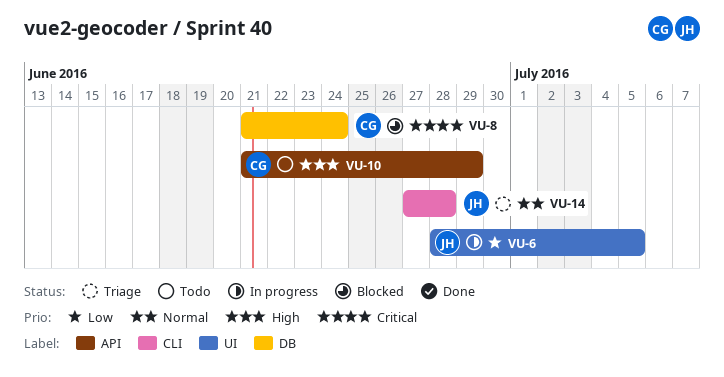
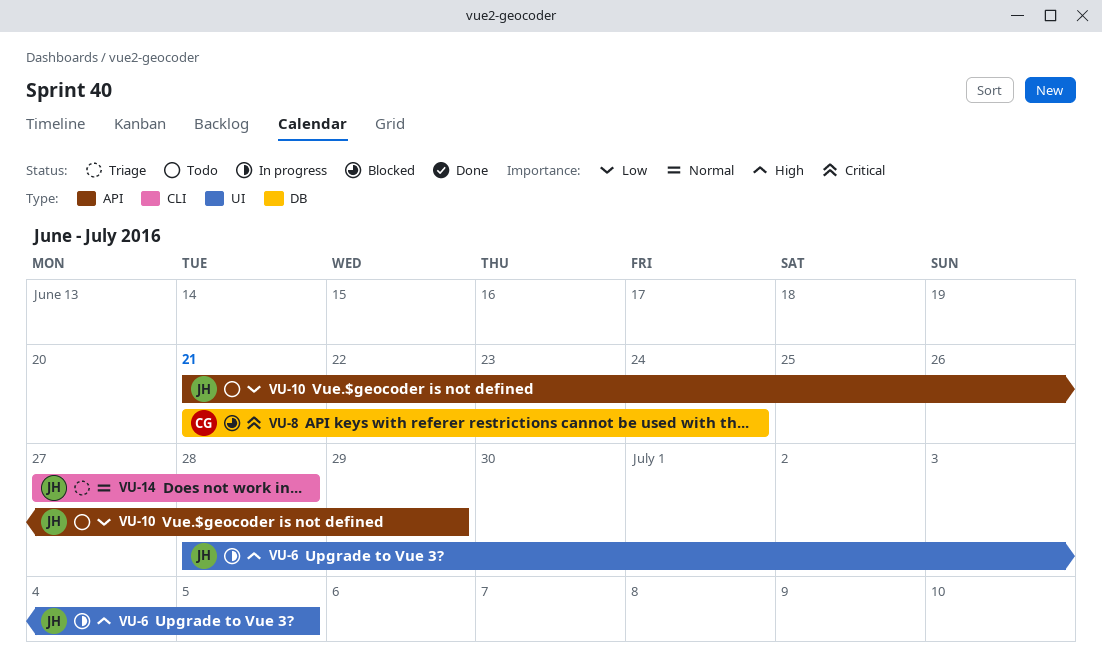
VU-6, priority: Low -> High
VU-10, owner: CG -> JH
VU-10, priority: High -> Low

